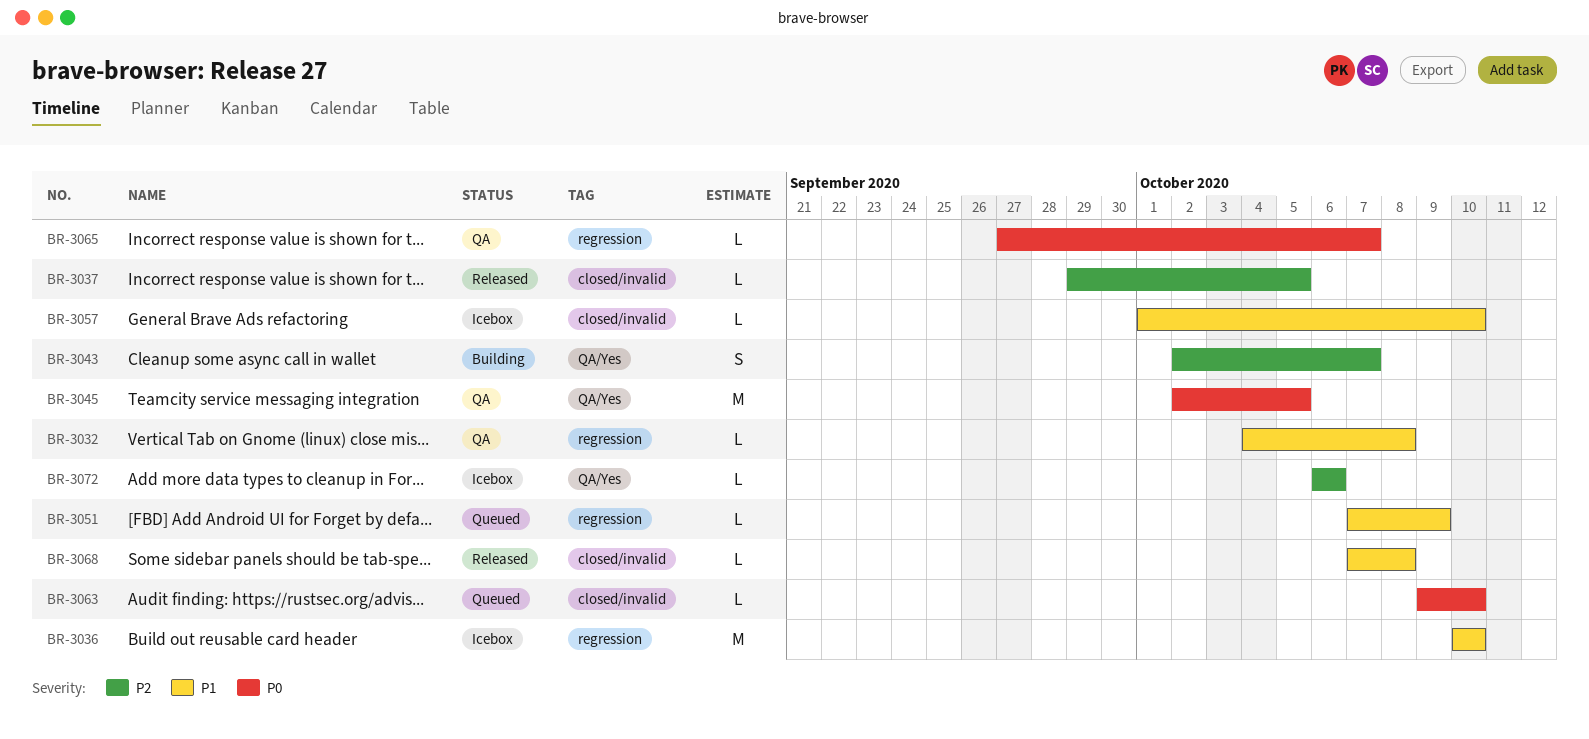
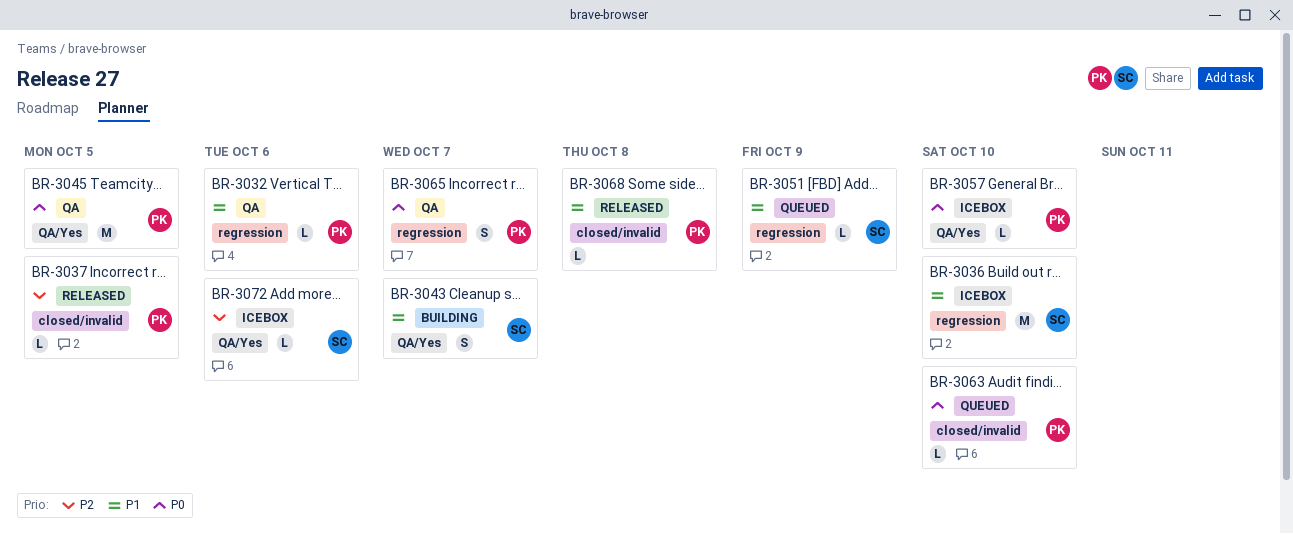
BR-3032, due: Oct 8 -> Oct 6
BR-3043, priority: P2 -> P1
BR-3057, priority: P1 -> P0
BR-3057, label: closed/invalid -> QA/Yes
BR-3065, estimate: L -> S

